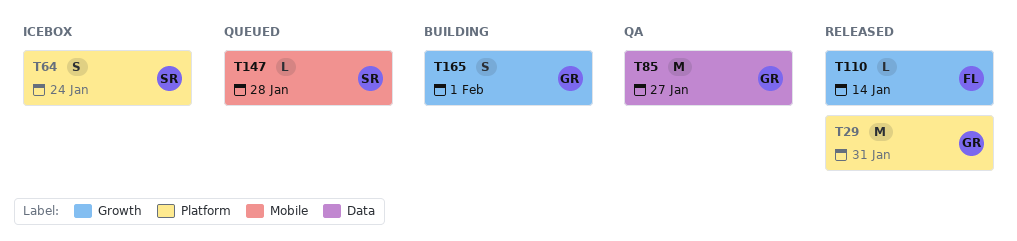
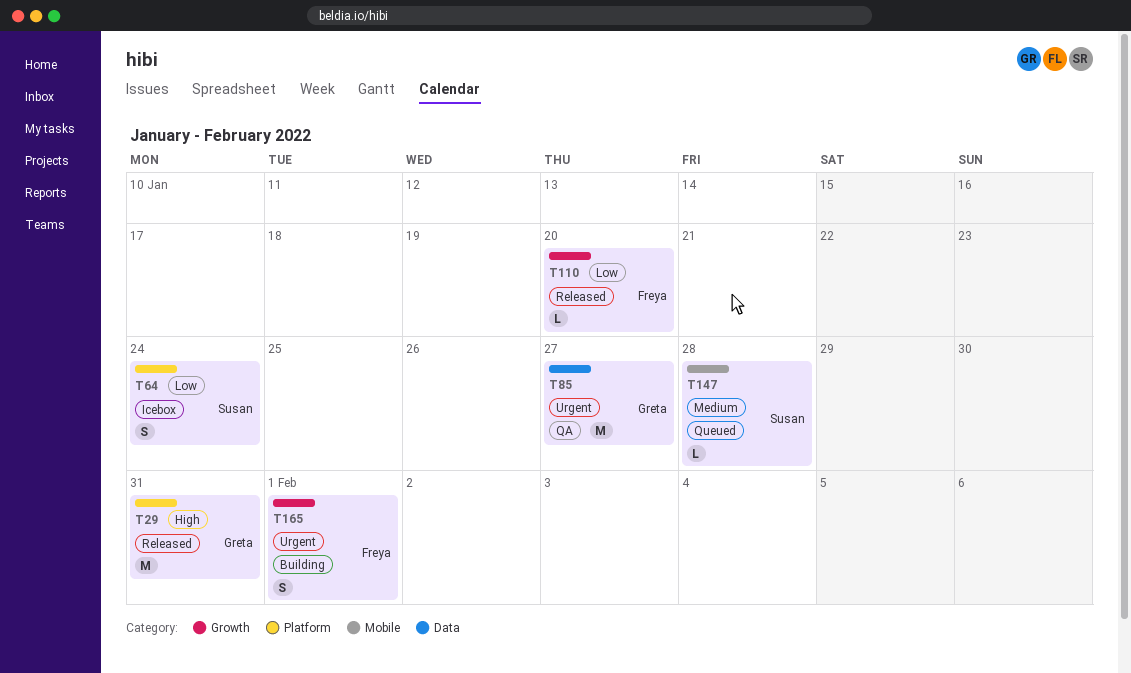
T110, due: Jan 14 -> Jan 20
T165, owner: Greta -> Freya

